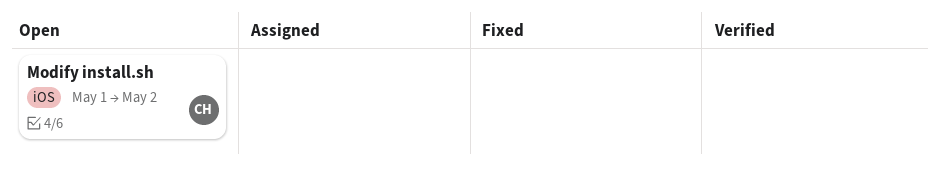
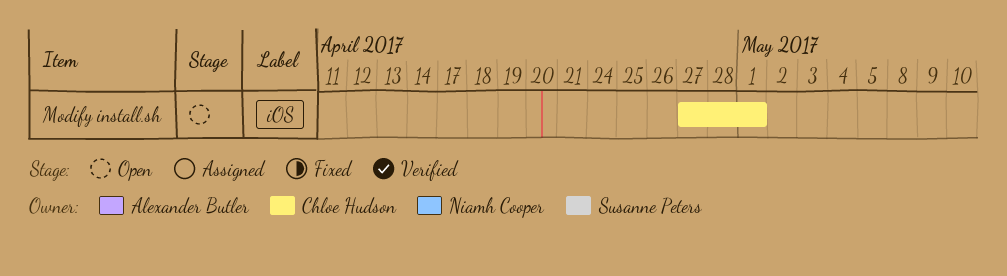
Modify install.sh, start: May 1 -> Apr 27
Modify install.sh, due: May 2 -> May 1

